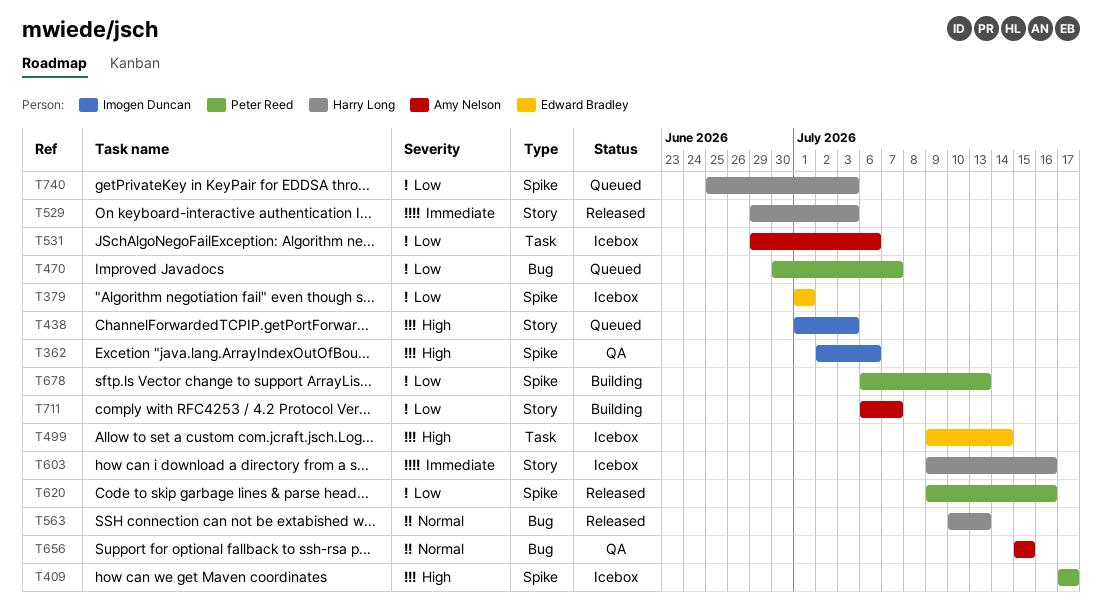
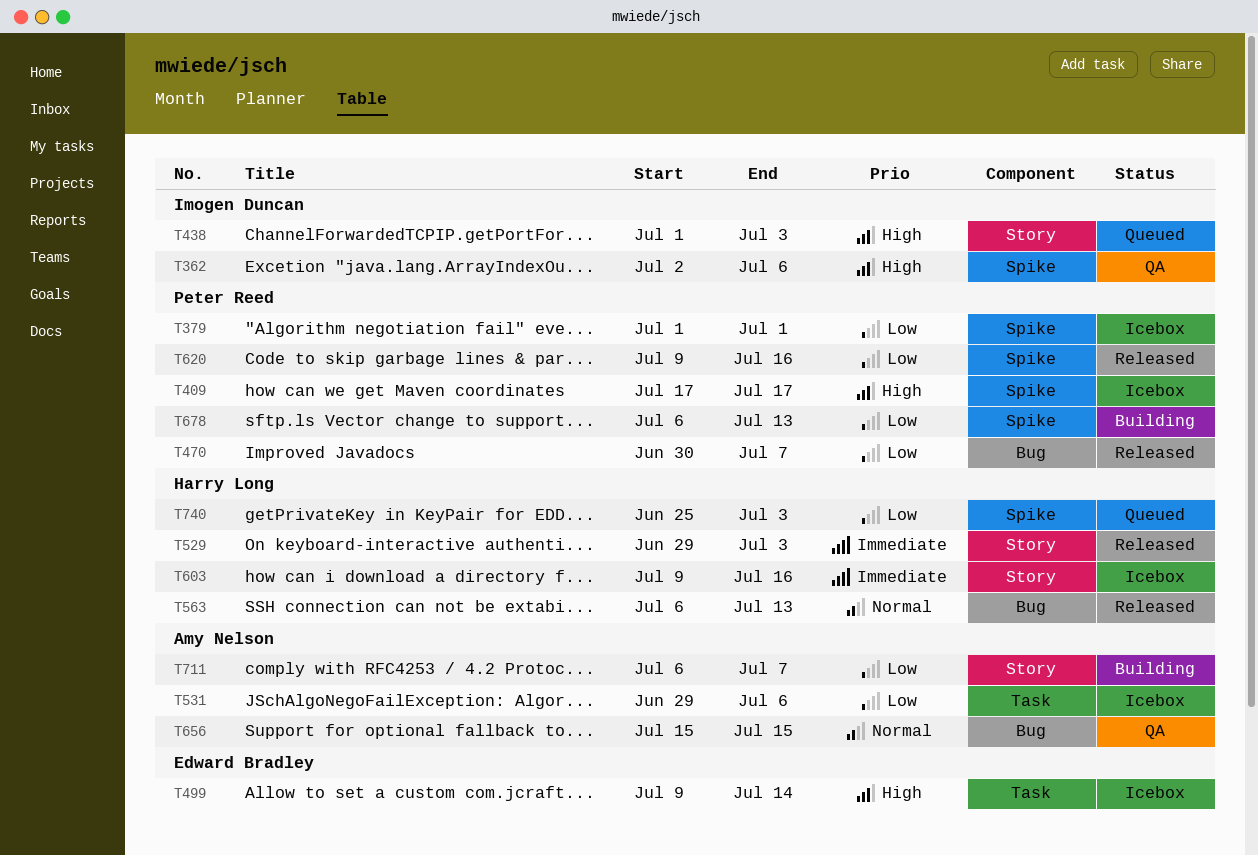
T379, owner: Edward Bradley -> Peter Reed
T470, status: Queued -> Released
T563, start: Jul 10 -> Jul 6

